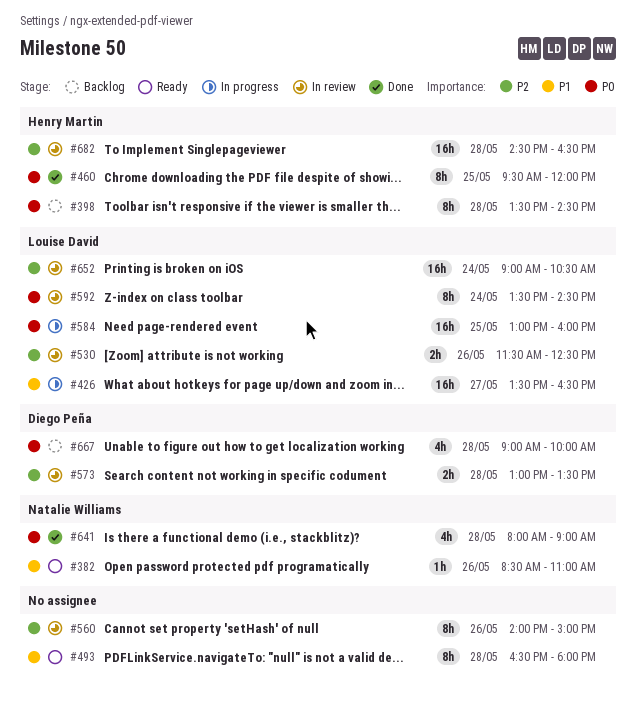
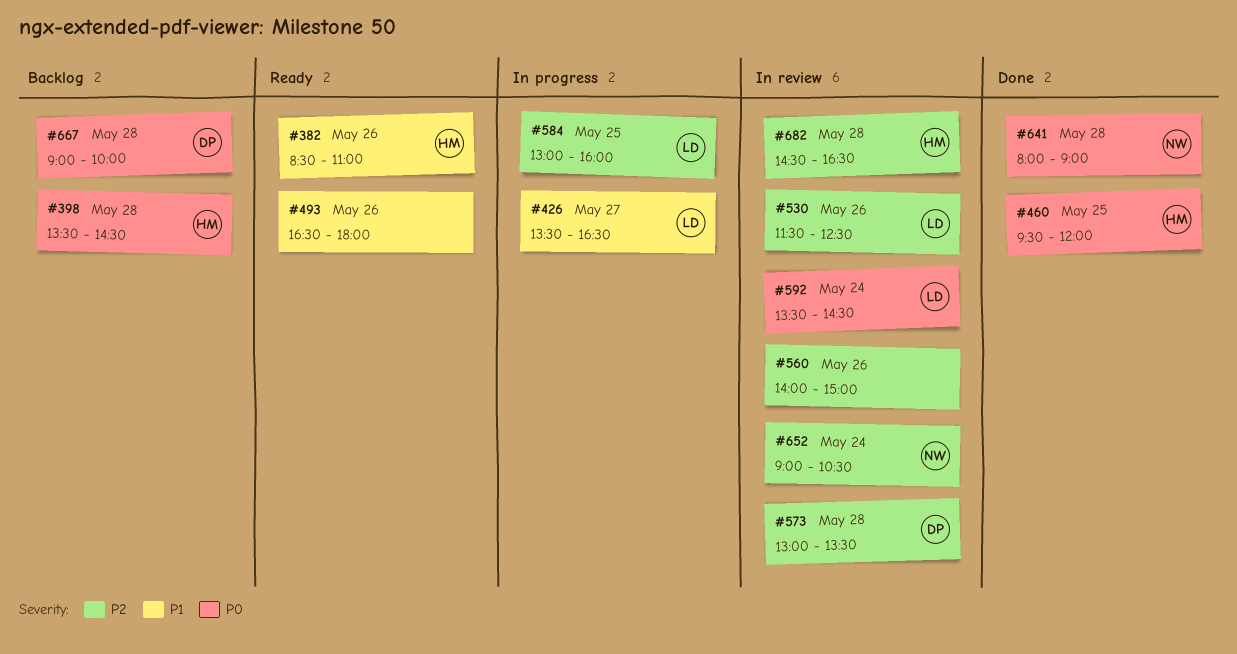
#382, owner: Natalie Williams -> Henry Martin
#493, day: May 28 -> May 26
#584, priority: P0 -> P2
#652, owner: Louise David -> Natalie Williams

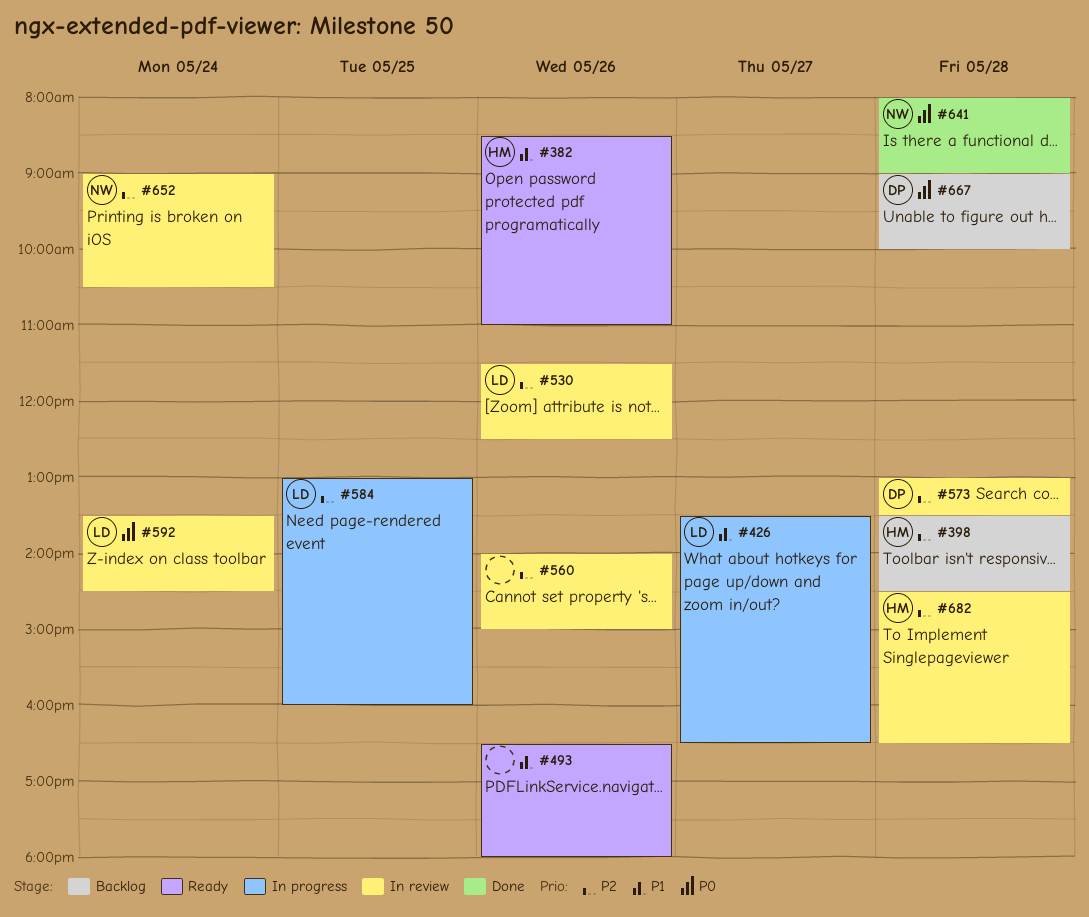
#398, priority: P0 -> P2
#460: present -> none

